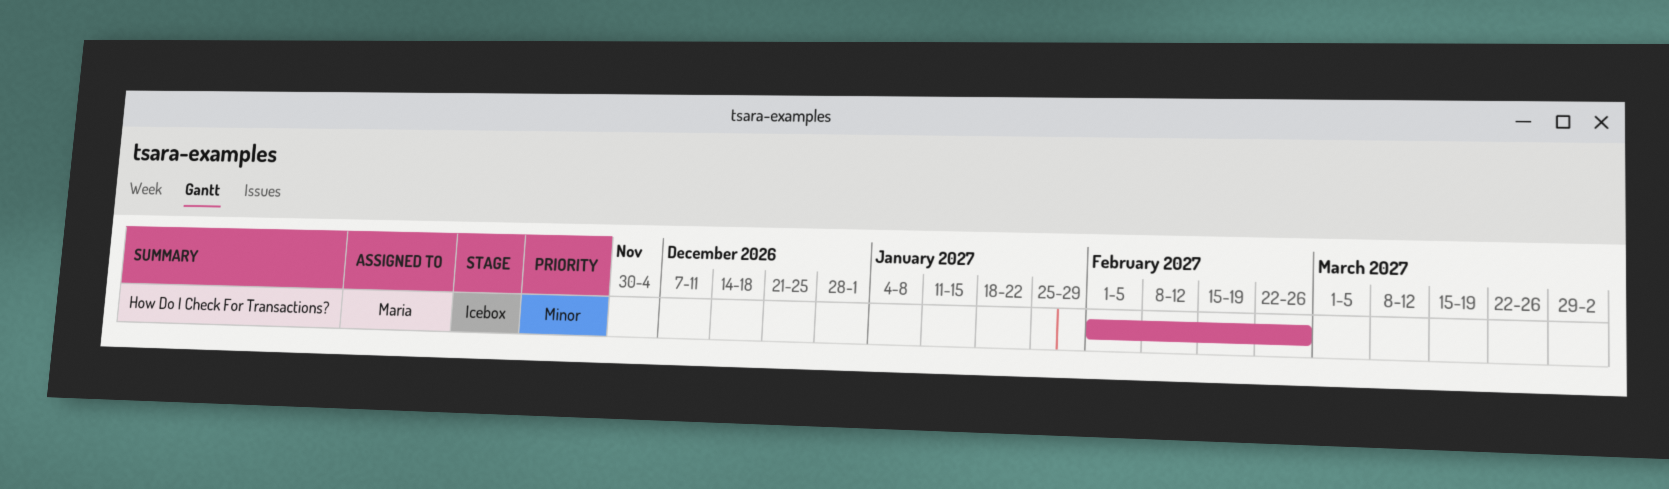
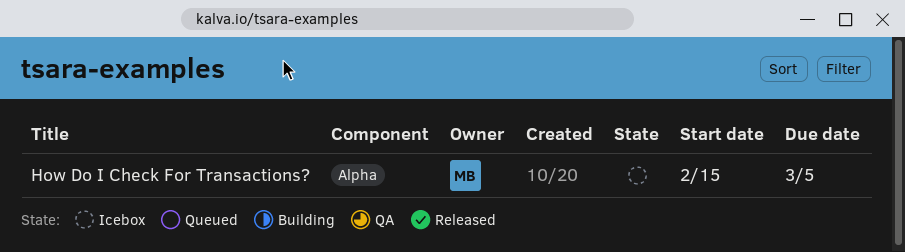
How Do I Check For Transactions?, start: Feb 1 -> Feb 15
How Do I Check For Transactions?, due: Feb 26 -> Mar 5

